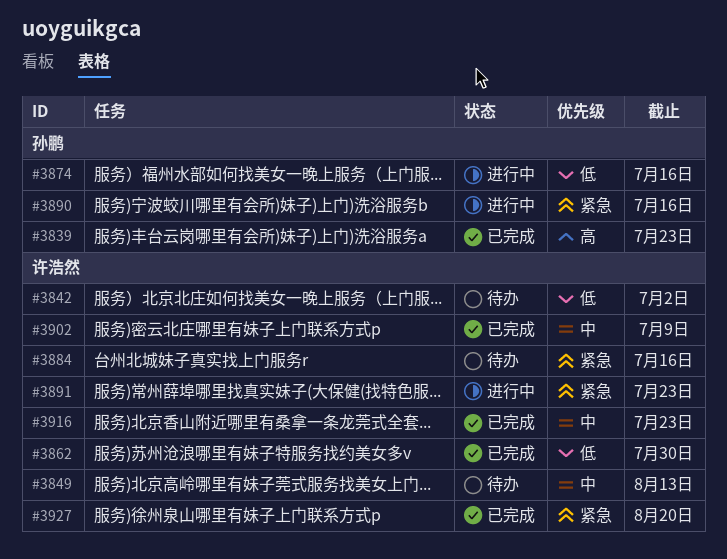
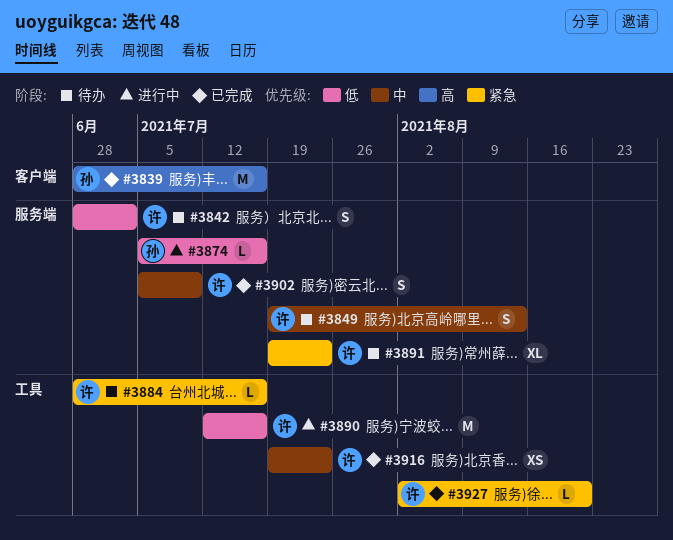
#3839, due: Jul 23 -> Jul 16
#3862: present -> none
#3890, owner: 孙鹏 -> 许浩然
#3890, priority: 紧急 -> 低
#3891, status: 进行中 -> 待办

